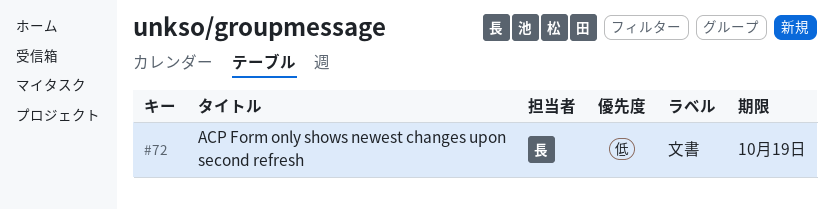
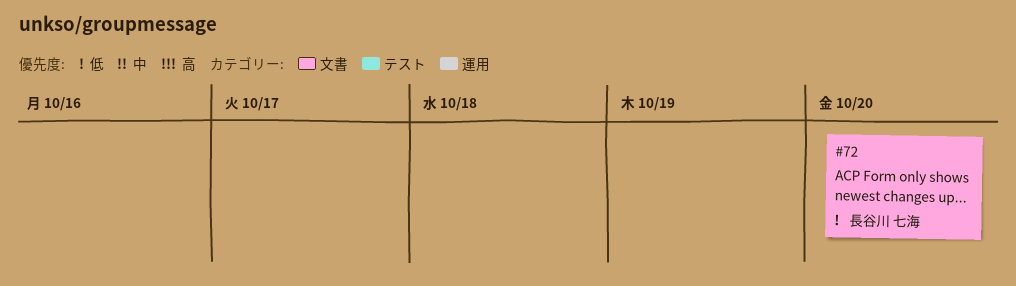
#72, due: Oct 19 -> Oct 20

